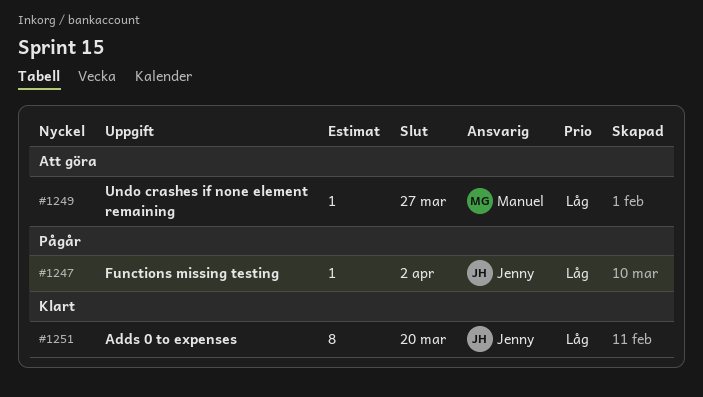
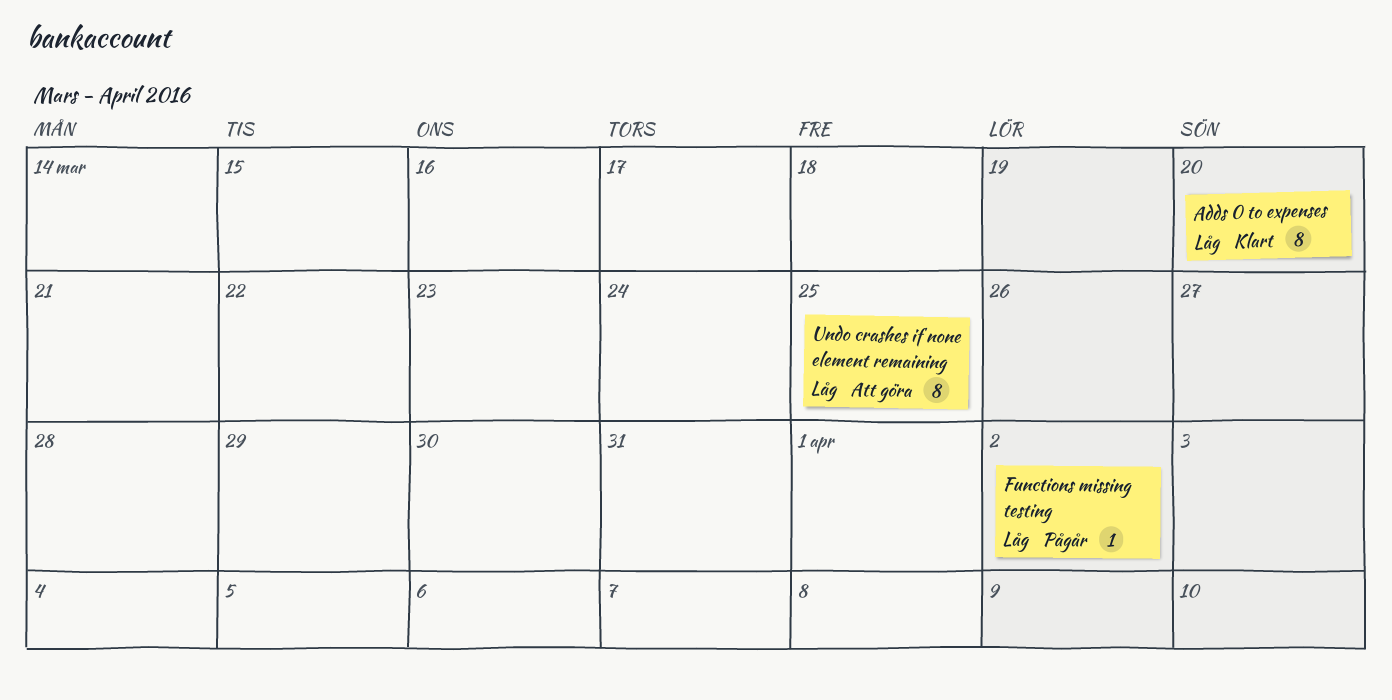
Undo crashes if none element remaining, estimate: 1 -> 8
Undo crashes if none element remaining, due: Mar 27 -> Mar 25

